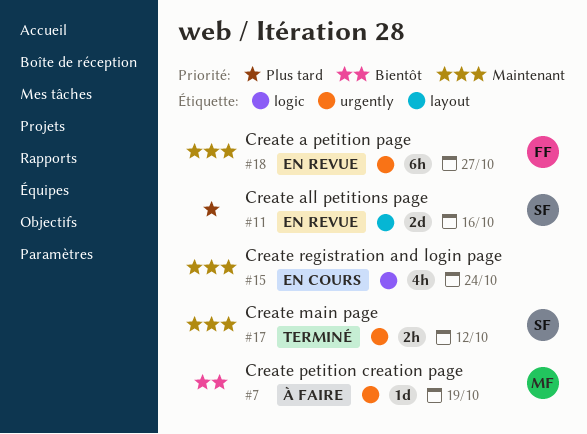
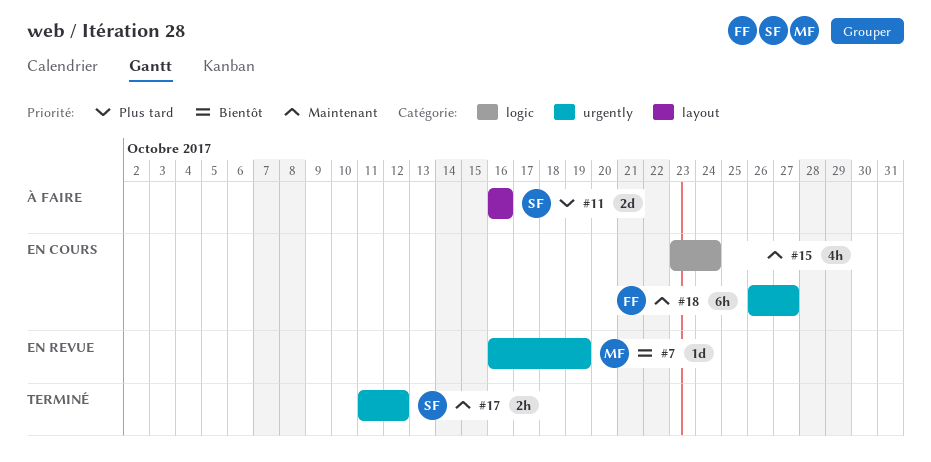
#7, status: À faire -> En revue
#11, status: En revue -> À faire
#18, status: En revue -> En cours

